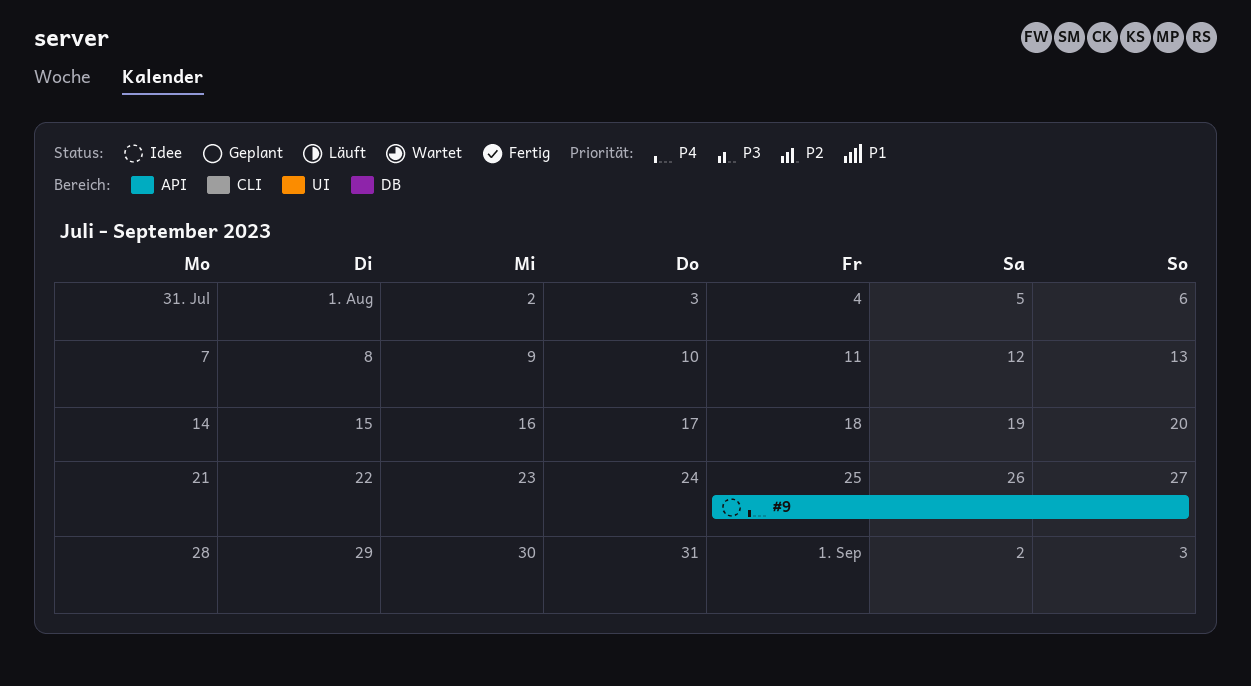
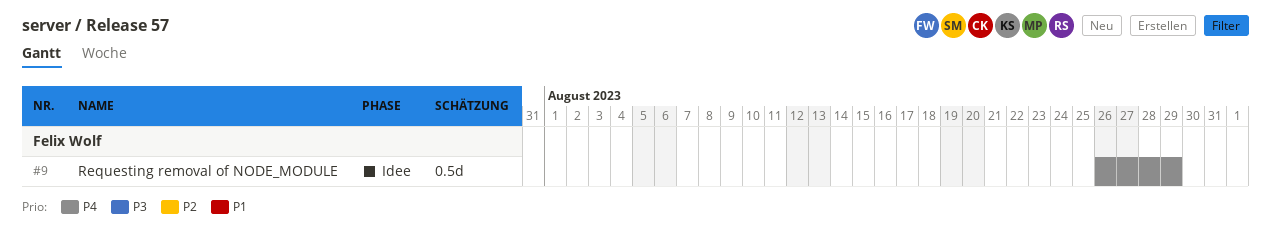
#9, start: Aug 25 -> Aug 26
#9, due: Aug 27 -> Aug 29

